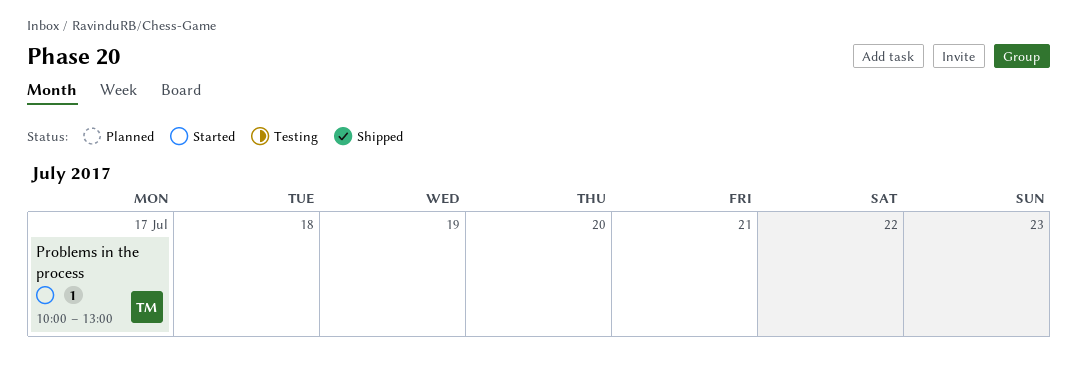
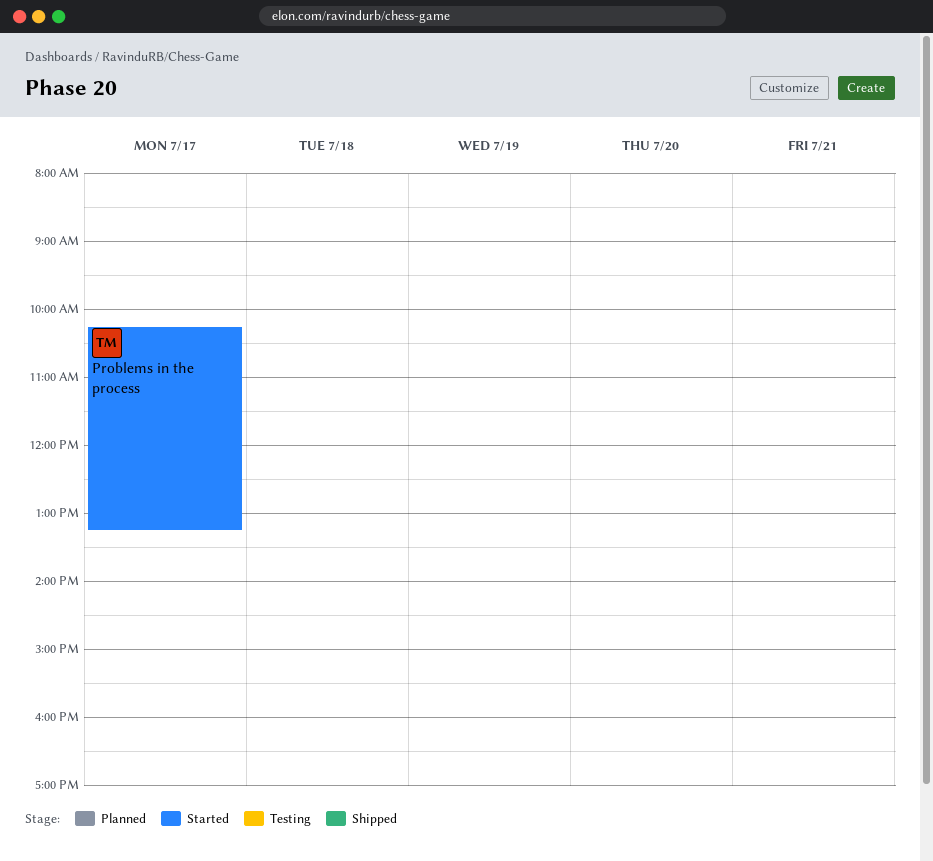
Problems in the process, begins: 10:00 -> 10:15
Problems in the process, ends: 13:00 -> 13:15

